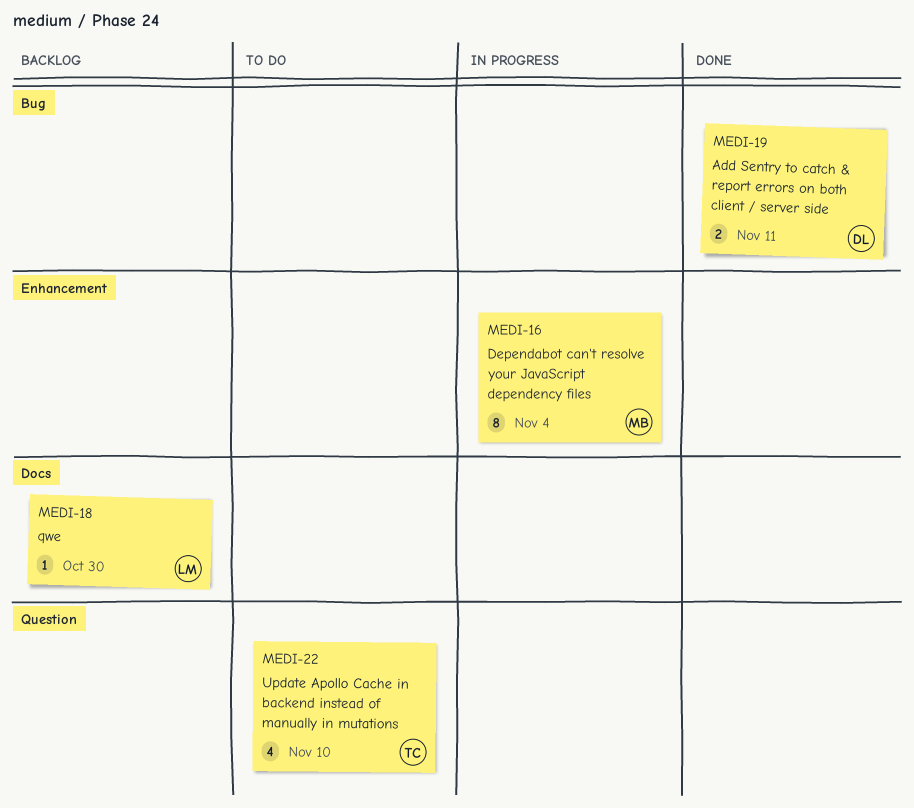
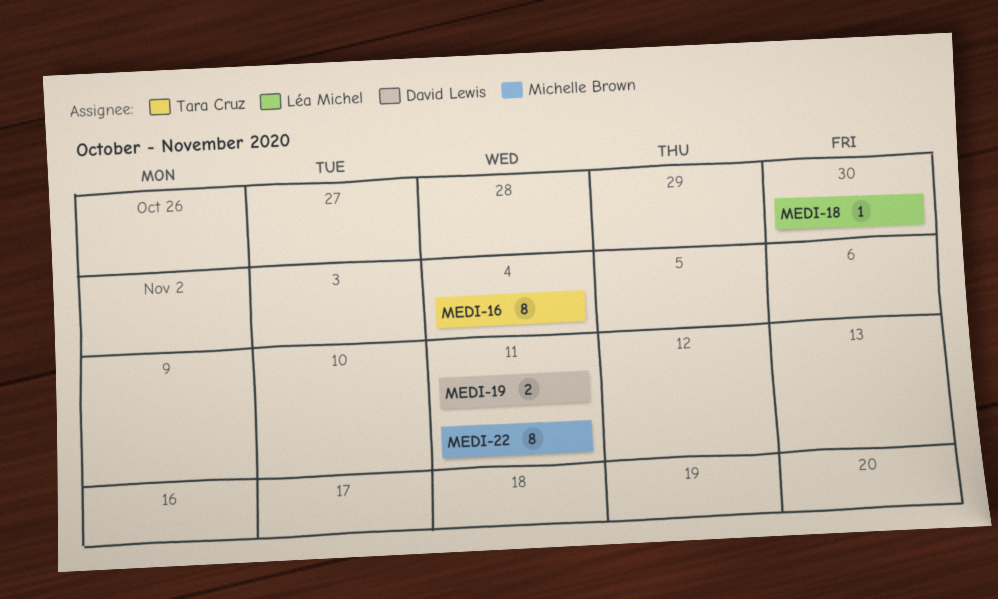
MEDI-16, owner: Michelle Brown -> Tara Cruz
MEDI-22, owner: Tara Cruz -> Michelle Brown
MEDI-22, estimate: 4 -> 8
MEDI-22, due: Nov 10 -> Nov 11

